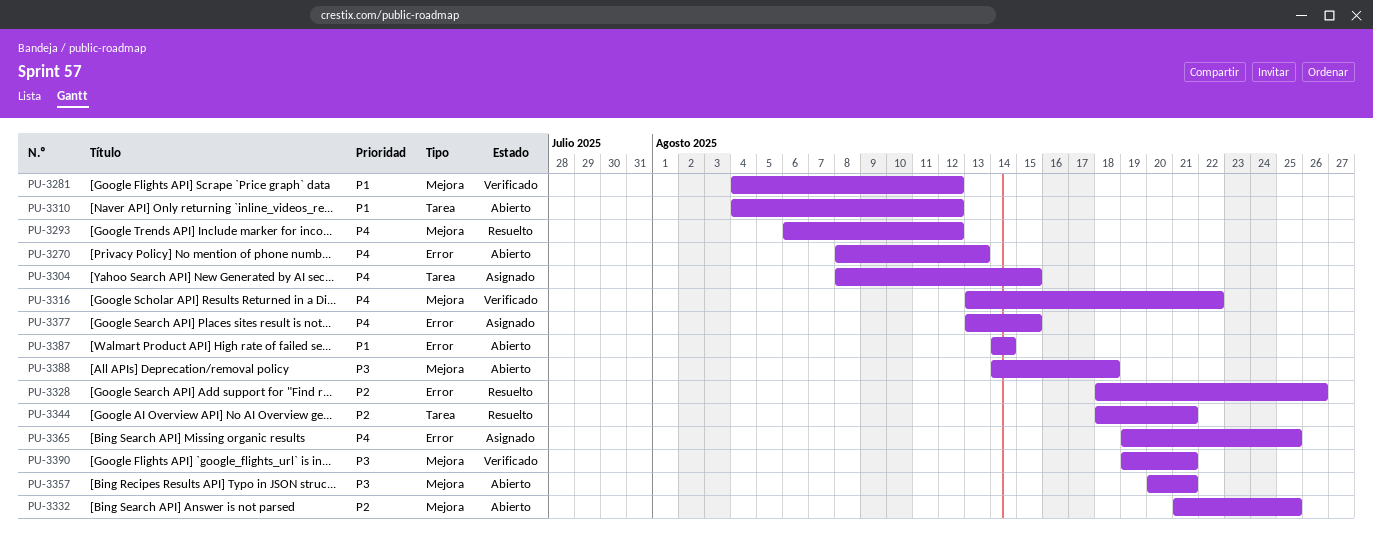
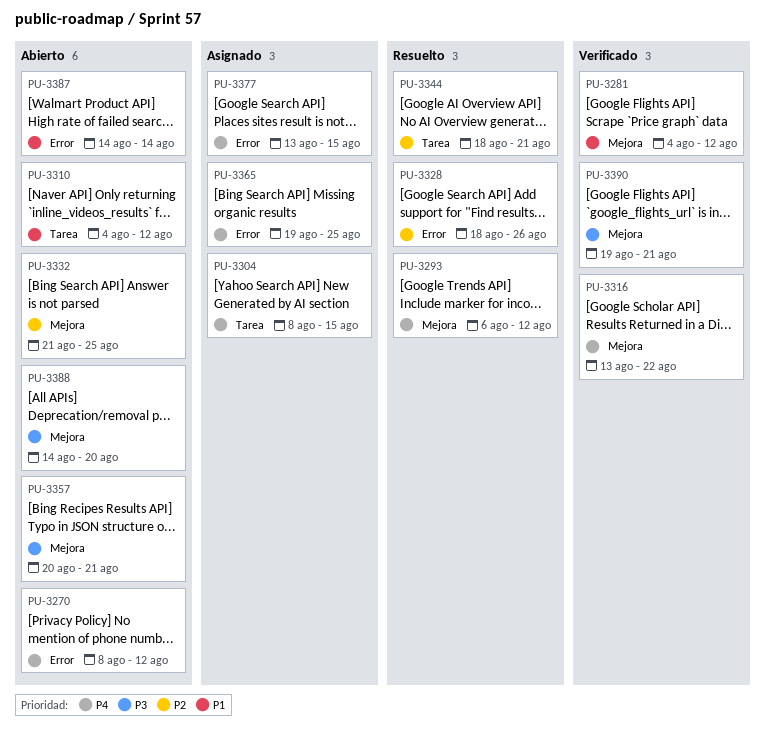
PU-3270, due: Aug 13 -> Aug 12
PU-3388, due: Aug 18 -> Aug 20

